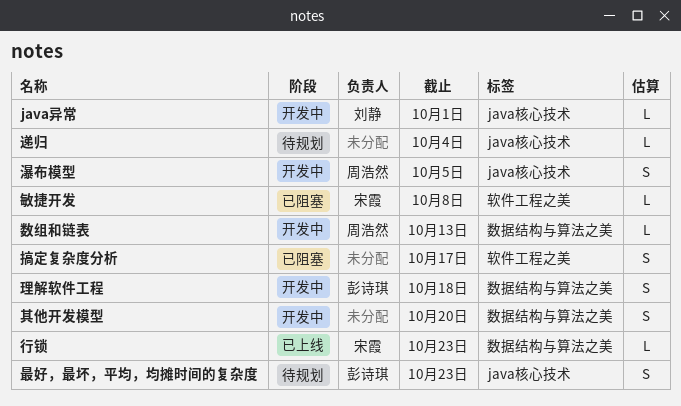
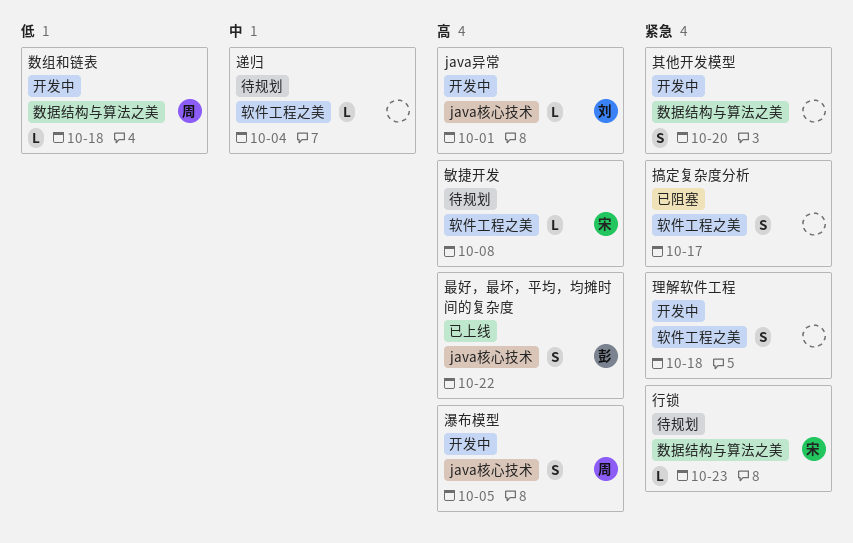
敏捷开发, status: 已阻塞 -> 待规划
数组和链表, due: Oct 13 -> Oct 18
最好，最坏，平均，均摊时间的复杂度, status: 待规划 -> 已上线
最好，最坏，平均，均摊时间的复杂度, due: Oct 23 -> Oct 22
理解软件工程, owner: 彭诗琪 -> none
理解软件工程, label: 数据结构与算法之美 -> 软件工程之美
行锁, status: 已上线 -> 待规划
递归, label: java核心技术 -> 软件工程之美

